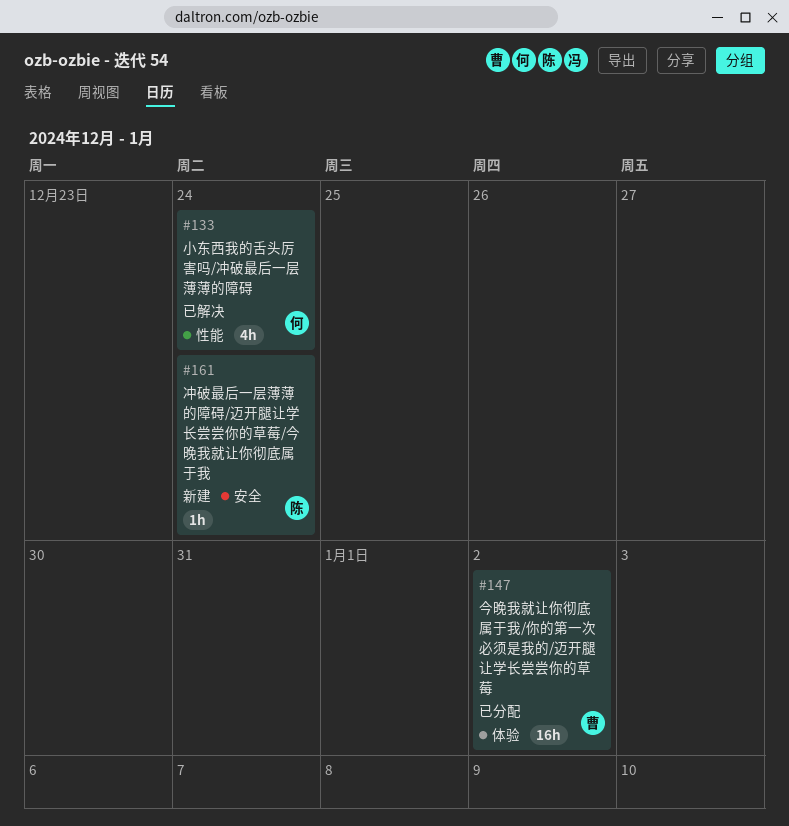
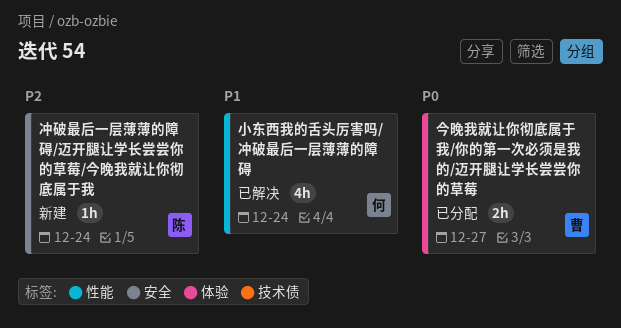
今晚我就让你彻底属于我/你的第一次必须是我的/迈开腿让学长尝尝你的草莓, estimate: 16h -> 2h
今晚我就让你彻底属于我/你的第一次必须是我的/迈开腿让学长尝尝你的草莓, due: Jan 2 -> Dec 27

